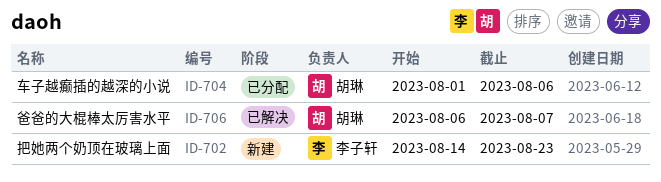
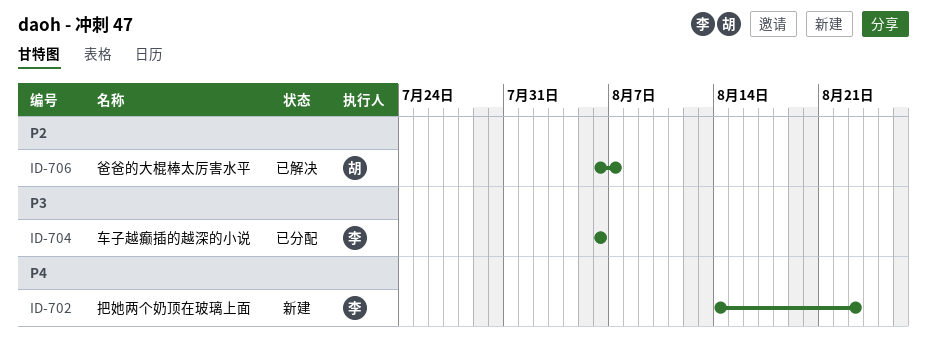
ID-704, owner: 胡琳 -> 李子轩
ID-704, start: Aug 1 -> Aug 6

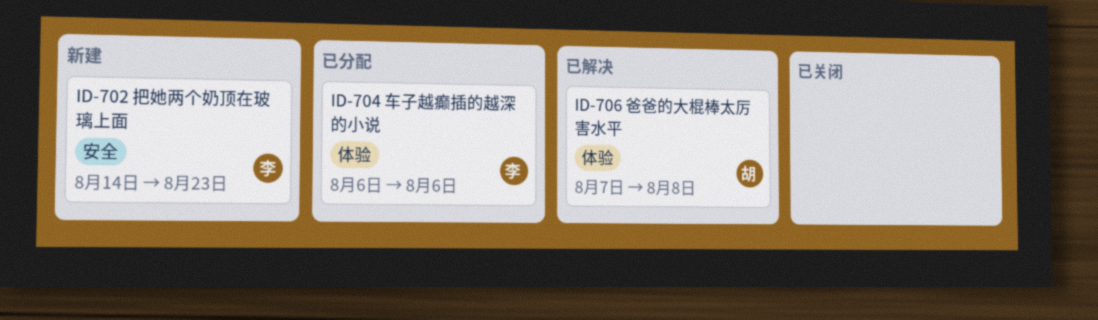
ID-706, start: Aug 6 -> Aug 7
ID-706, due: Aug 7 -> Aug 8

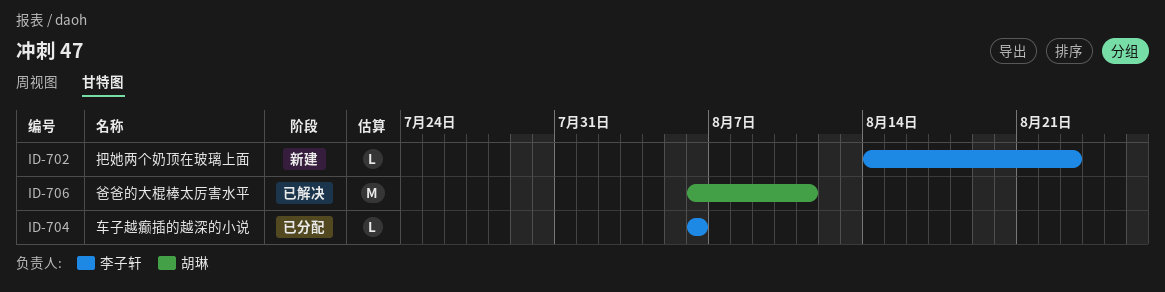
ID-706, start: Aug 7 -> Aug 6
ID-706, due: Aug 8 -> Aug 11

